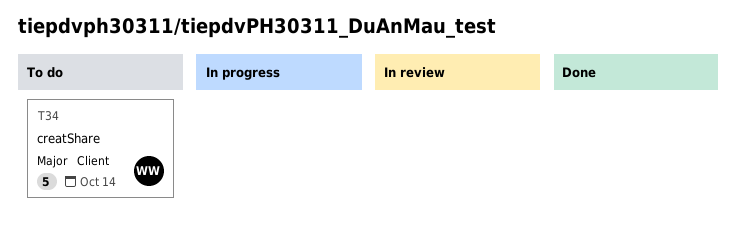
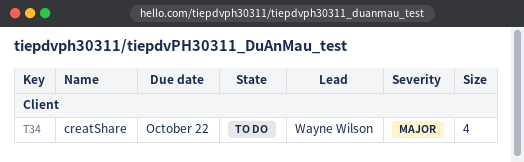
T34, estimate: 5 -> 4
T34, due: Oct 14 -> Oct 22

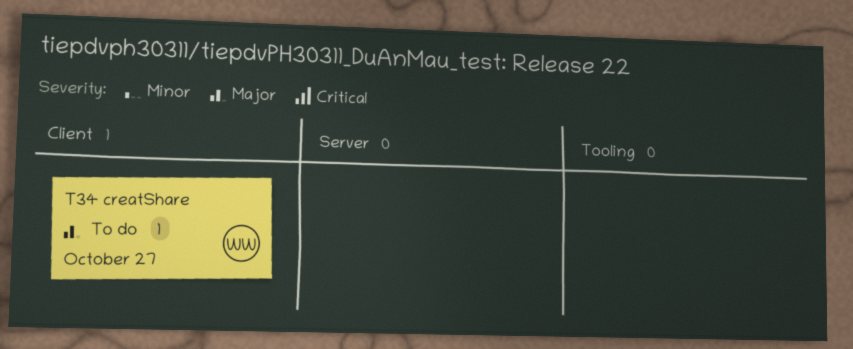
T34, estimate: 4 -> 1
T34, due: Oct 22 -> Oct 27

